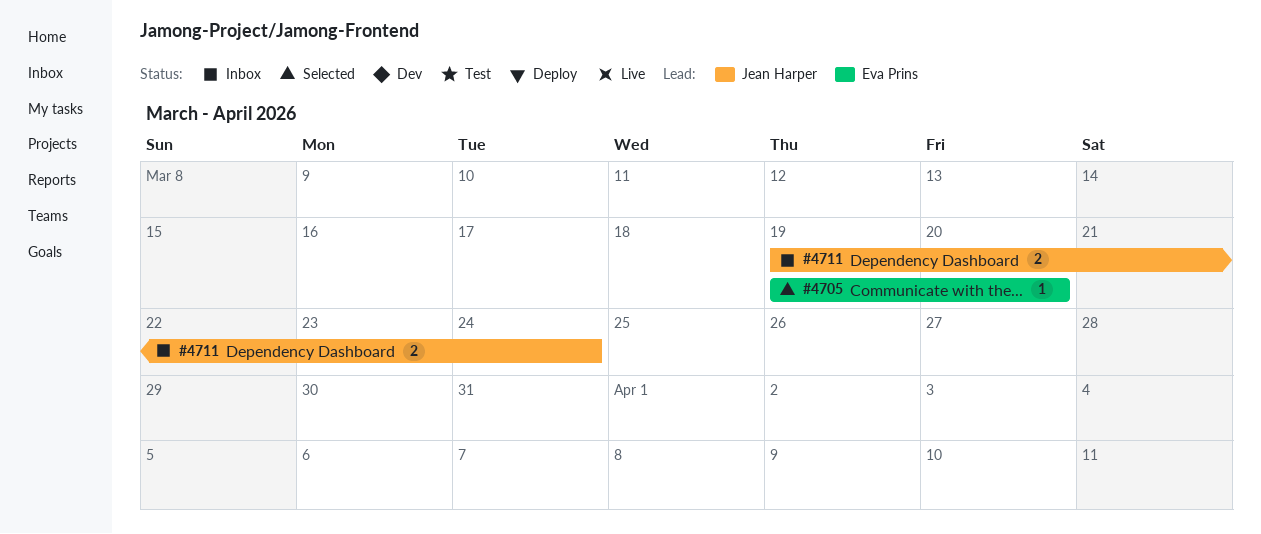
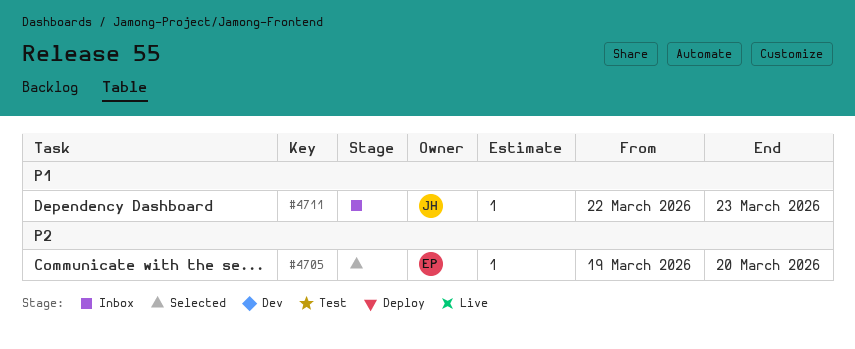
#4711, estimate: 2 -> 1
#4711, start: Mar 19 -> Mar 22
#4711, due: Mar 24 -> Mar 23

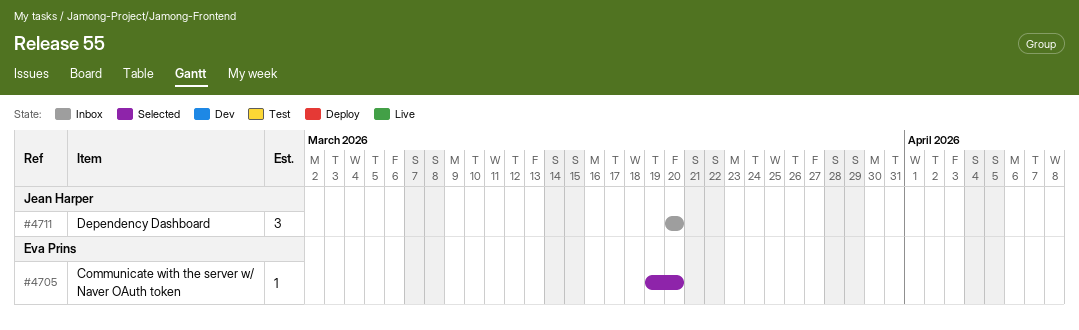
#4711, estimate: 1 -> 3
#4711, start: Mar 22 -> Mar 20
#4711, due: Mar 23 -> Mar 20

